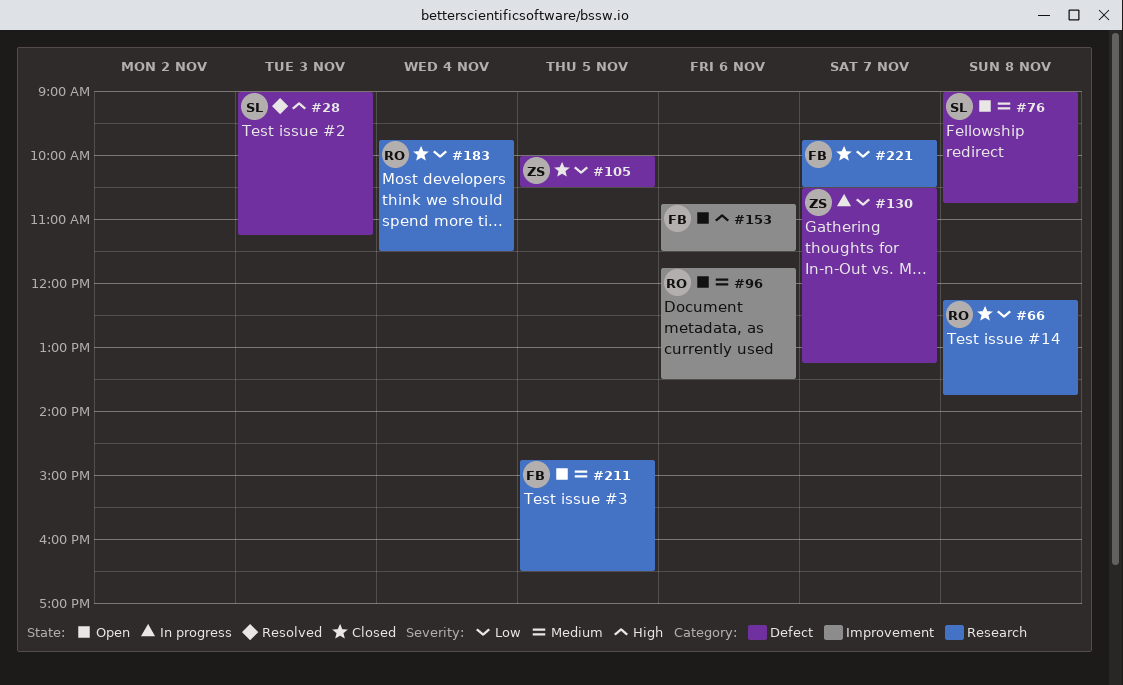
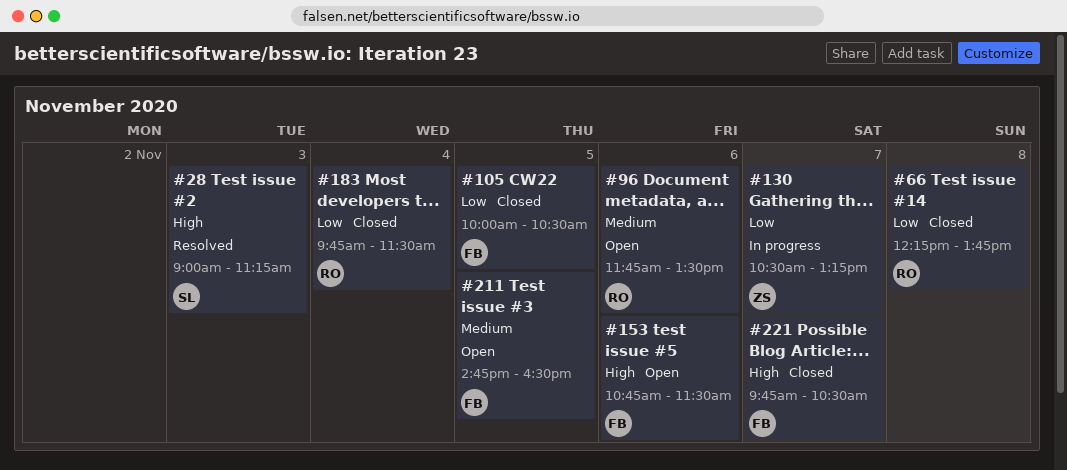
#76: present -> none
#105, owner: ZS -> FB
#221, priority: Low -> High

